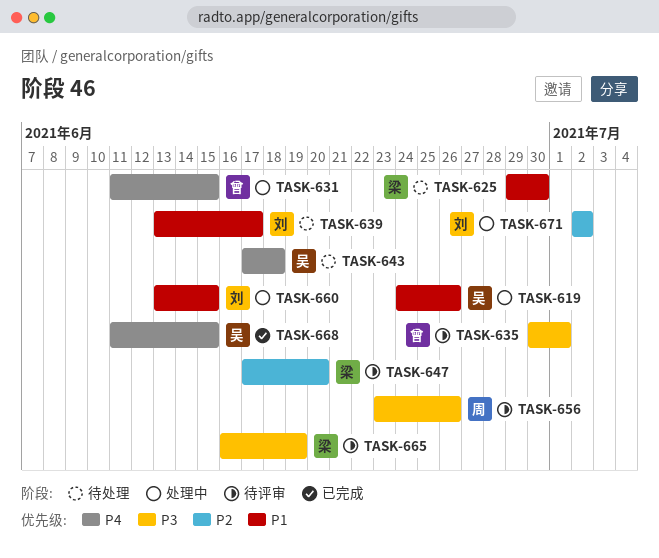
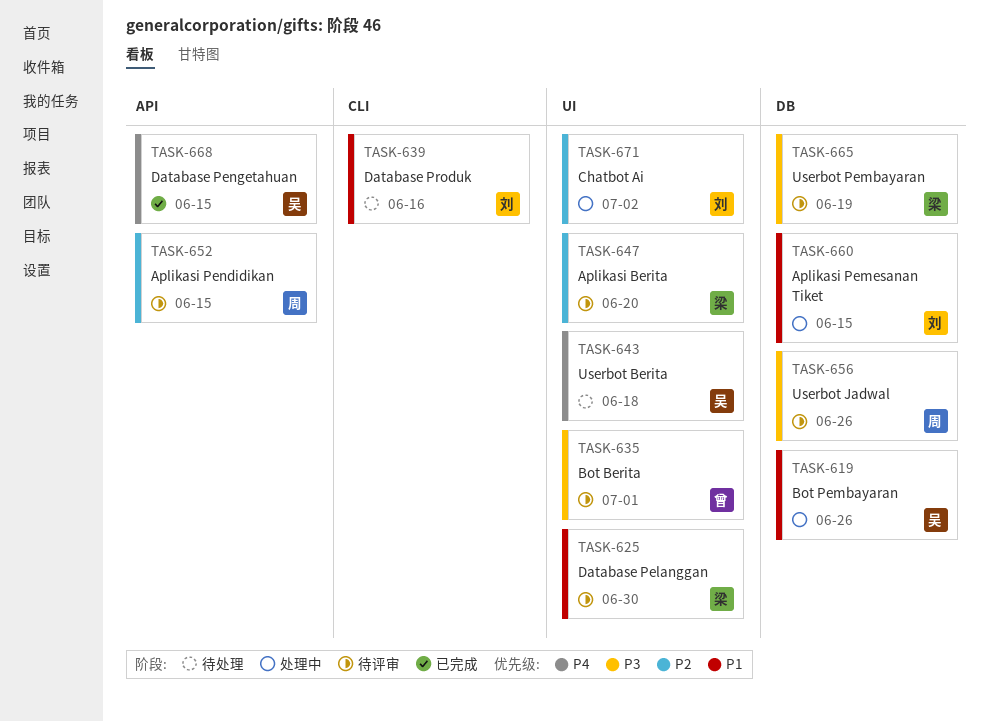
TASK-625, status: 待处理 -> 待评审
TASK-631: present -> none
TASK-639, due: Jun 17 -> Jun 16
TASK-652: none -> present

